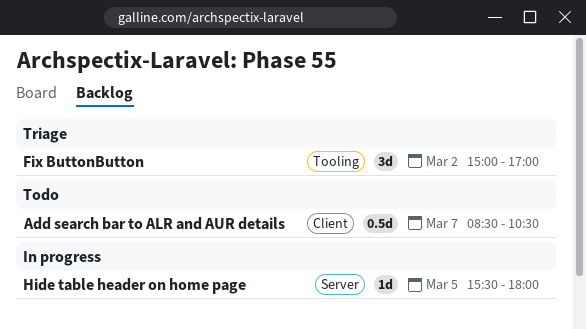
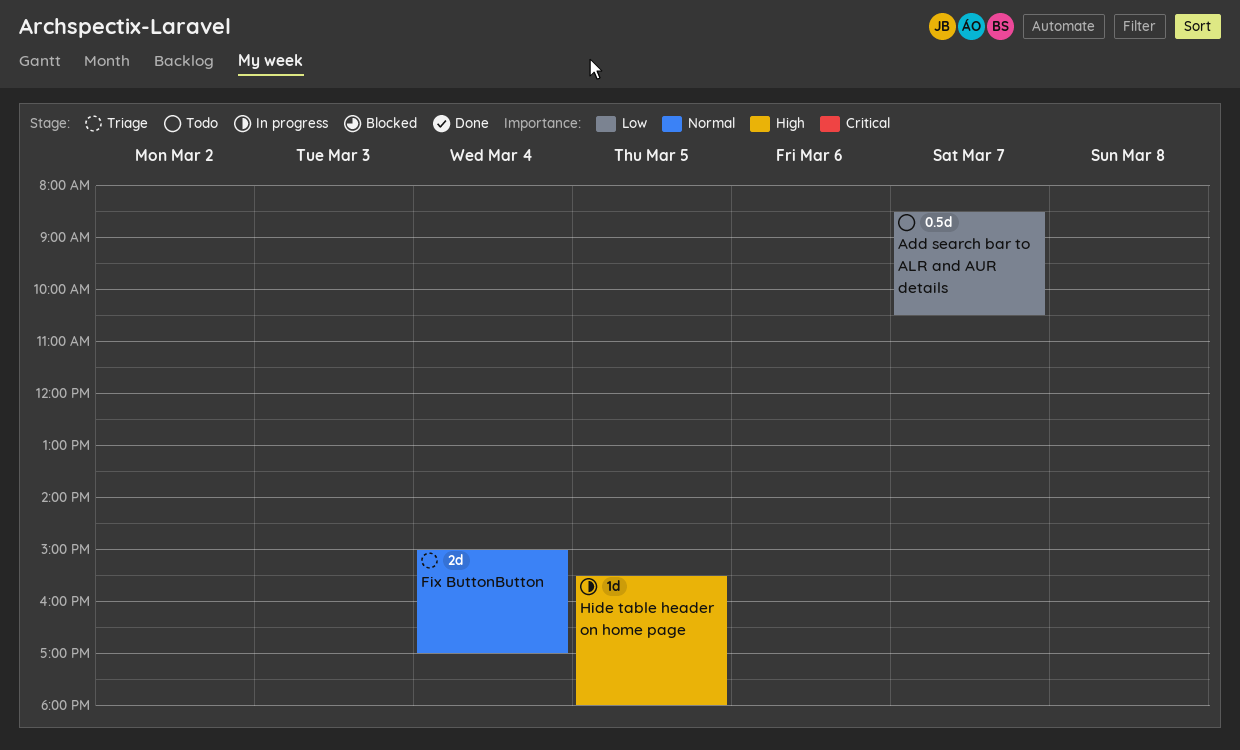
Fix ButtonButton, estimate: 3d -> 2d
Fix ButtonButton, day: Mar 2 -> Mar 4

